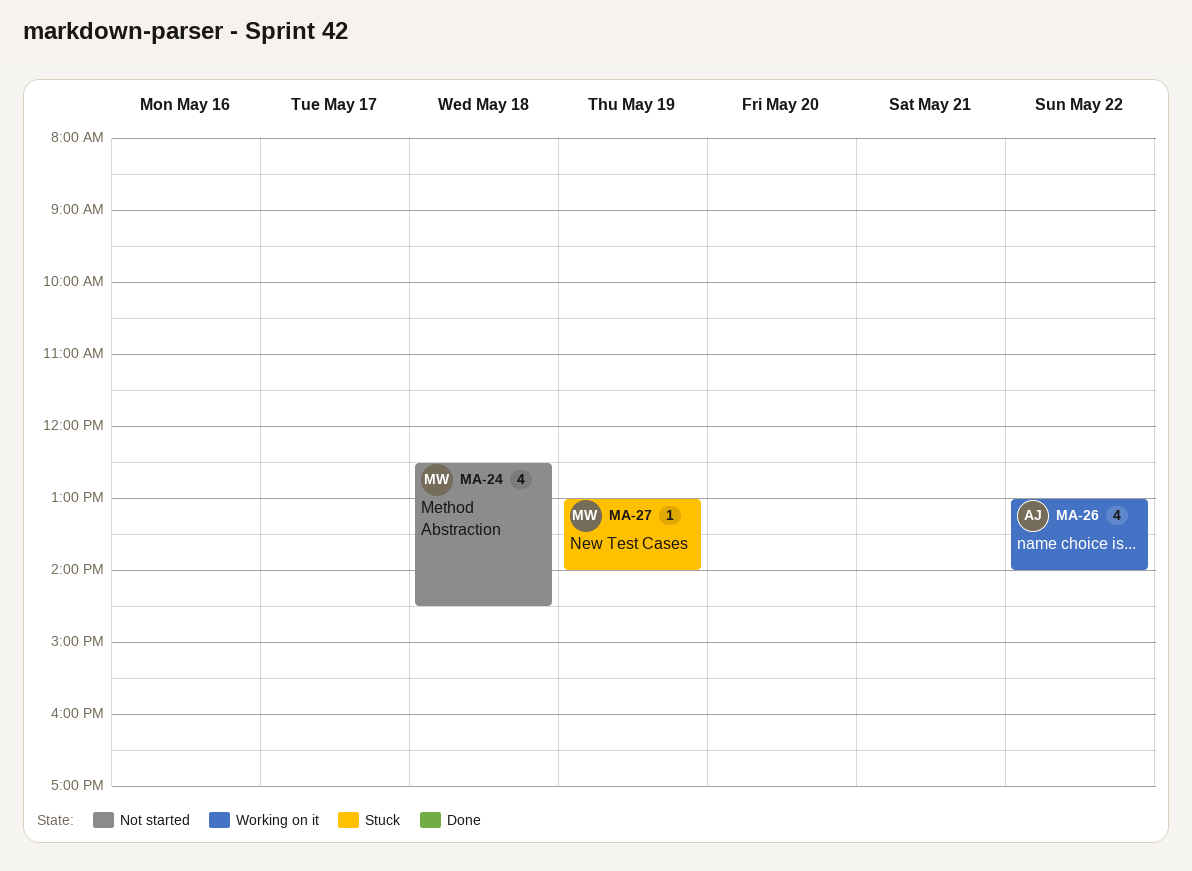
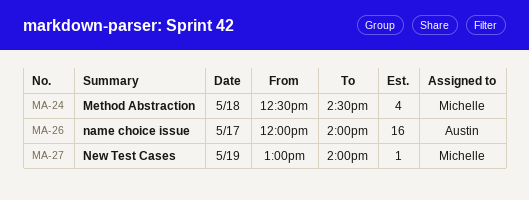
MA-26, estimate: 4 -> 16
MA-26, day: May 22 -> May 17
MA-26, begins: 13:00 -> 12:00

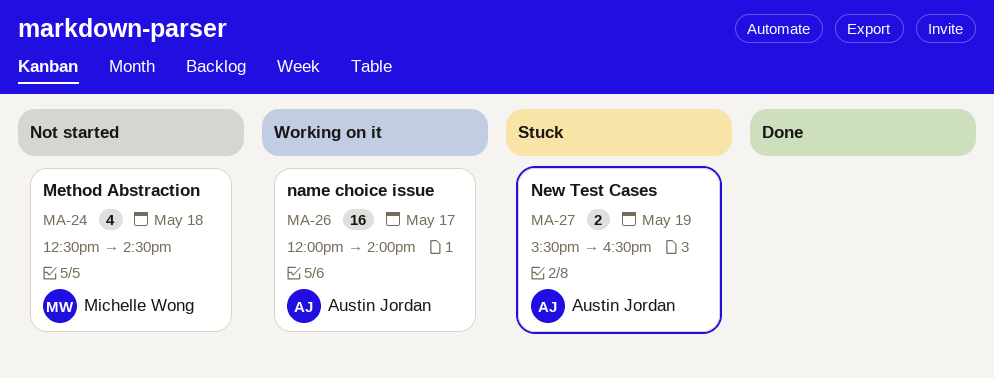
MA-27, owner: Michelle Wong -> Austin Jordan
MA-27, estimate: 1 -> 2
MA-27, begins: 13:00 -> 15:30
MA-27, ends: 14:00 -> 16:30

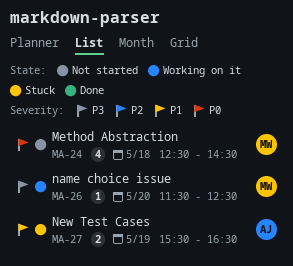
MA-26, owner: Austin Jordan -> Michelle Wong
MA-26, estimate: 16 -> 1
MA-26, day: May 17 -> May 20
MA-26, begins: 12:00 -> 11:30
MA-26, ends: 14:00 -> 12:30

